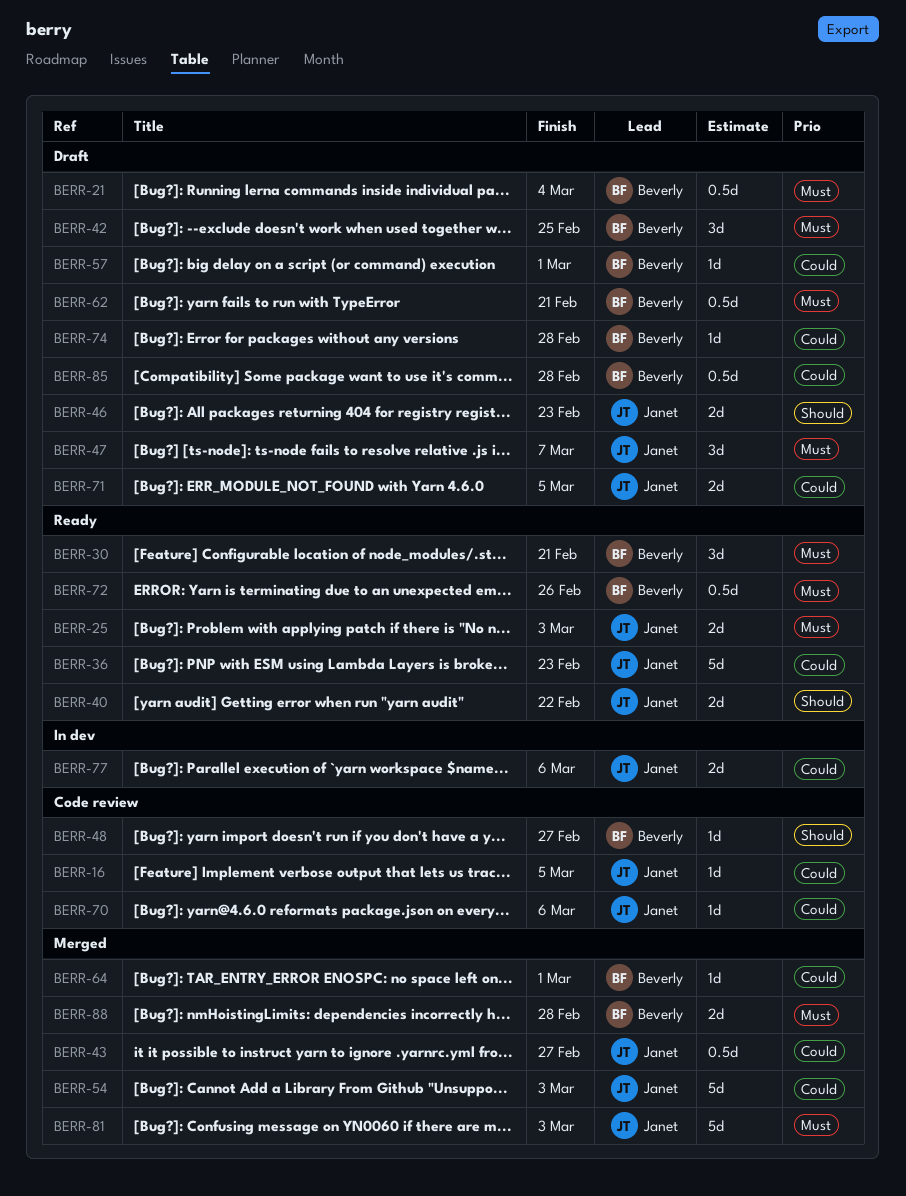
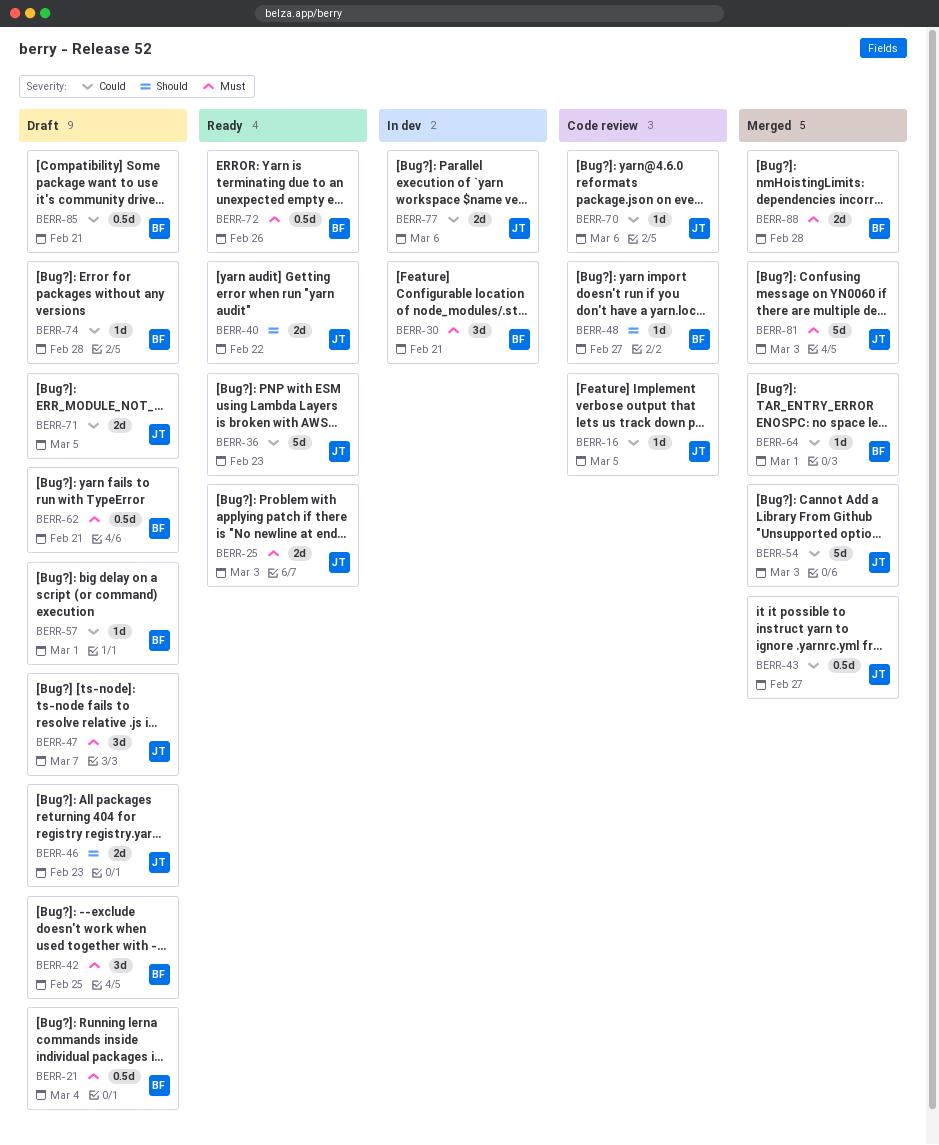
BERR-30, status: Ready -> In dev
BERR-85, due: Feb 28 -> Feb 21

